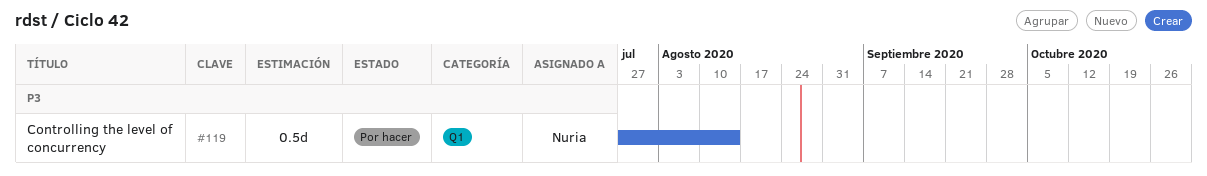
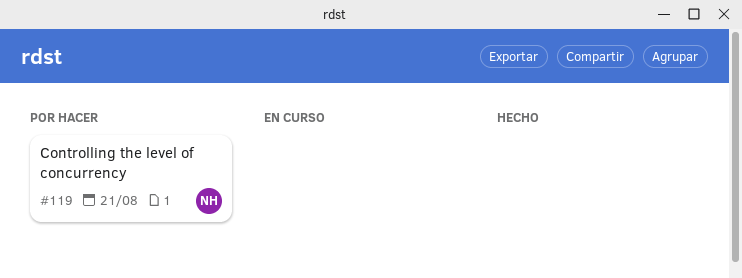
#119, due: Aug 14 -> Aug 21

